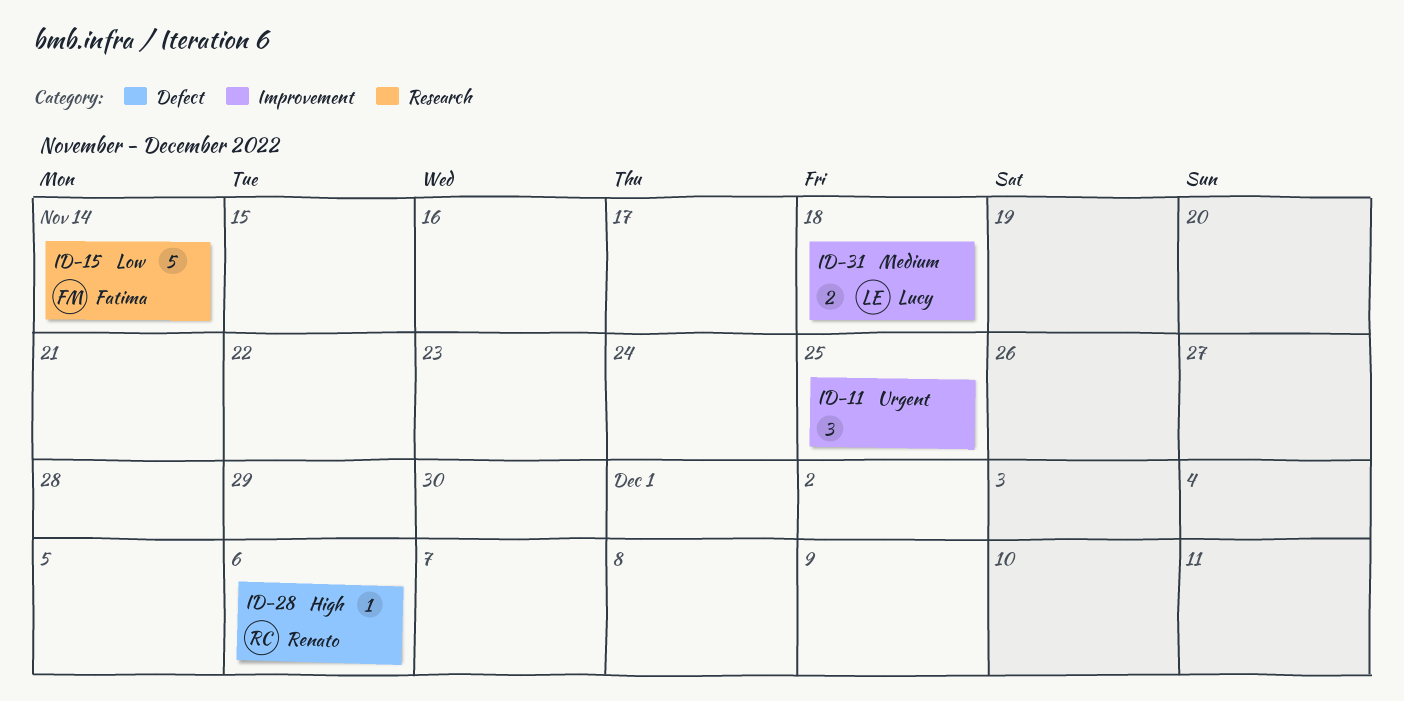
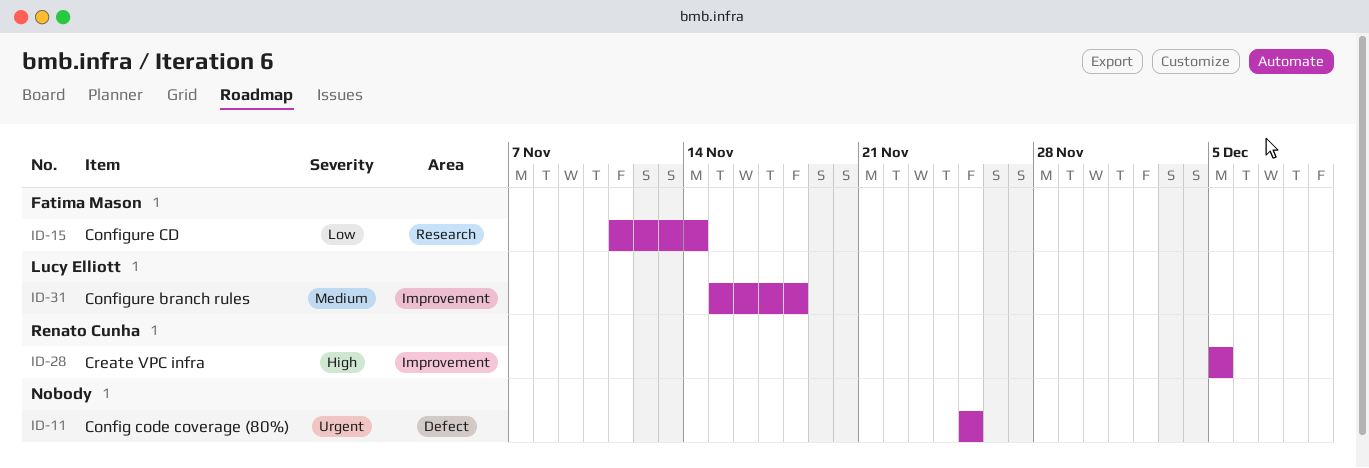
ID-11, label: Improvement -> Defect
ID-28, label: Defect -> Improvement
ID-28, due: Dec 6 -> Dec 5

